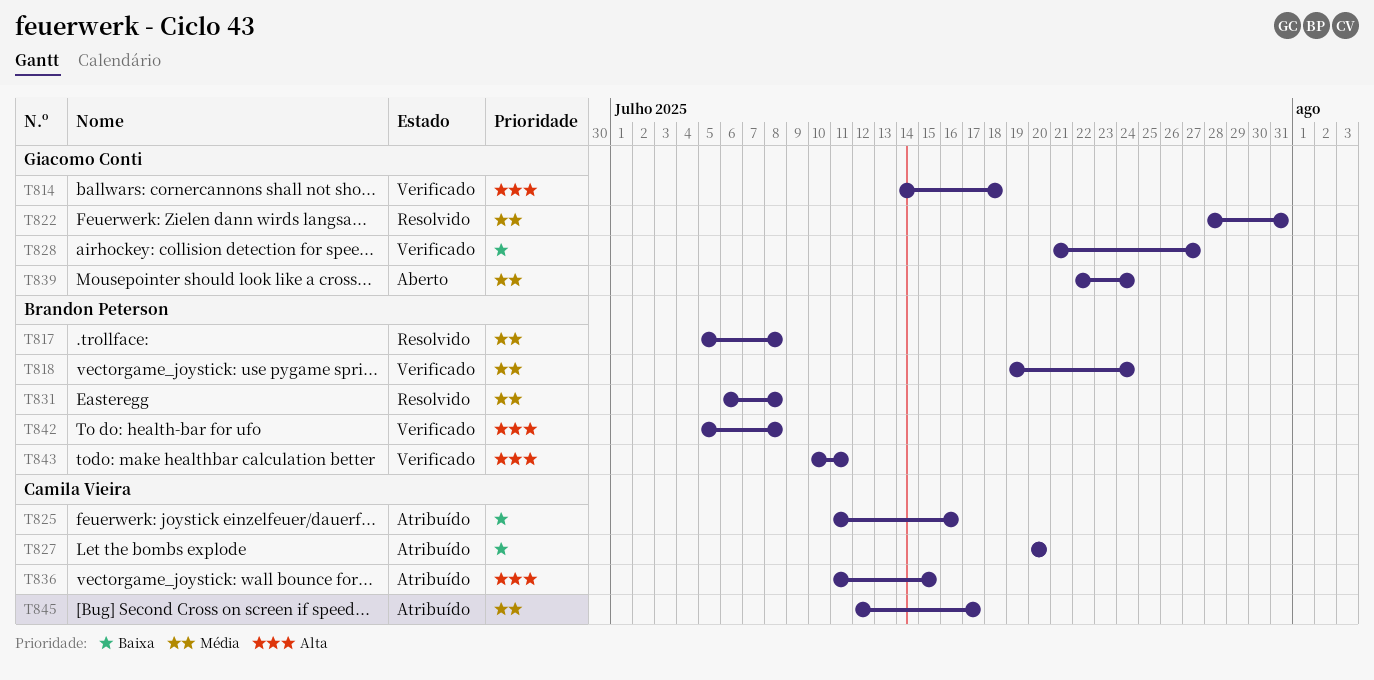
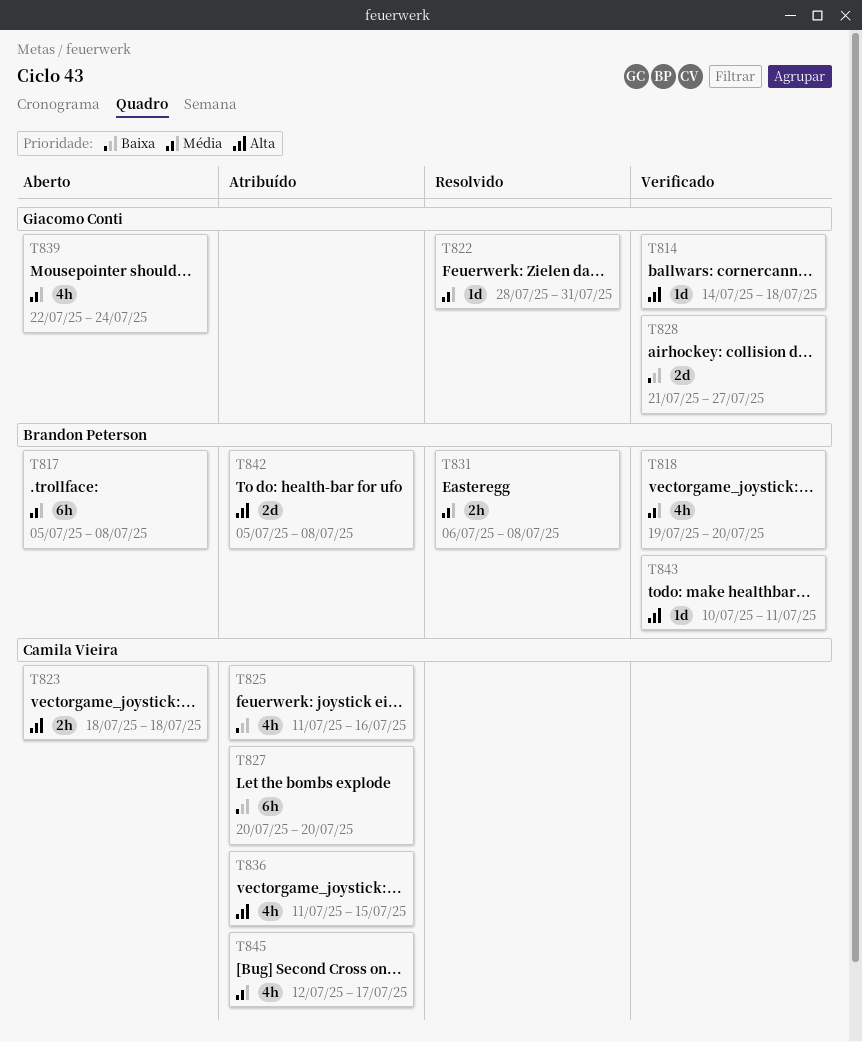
T817, status: Resolvido -> Aberto
T818, due: Jul 24 -> Jul 20
T823: none -> present
T842, status: Verificado -> Atribuído

